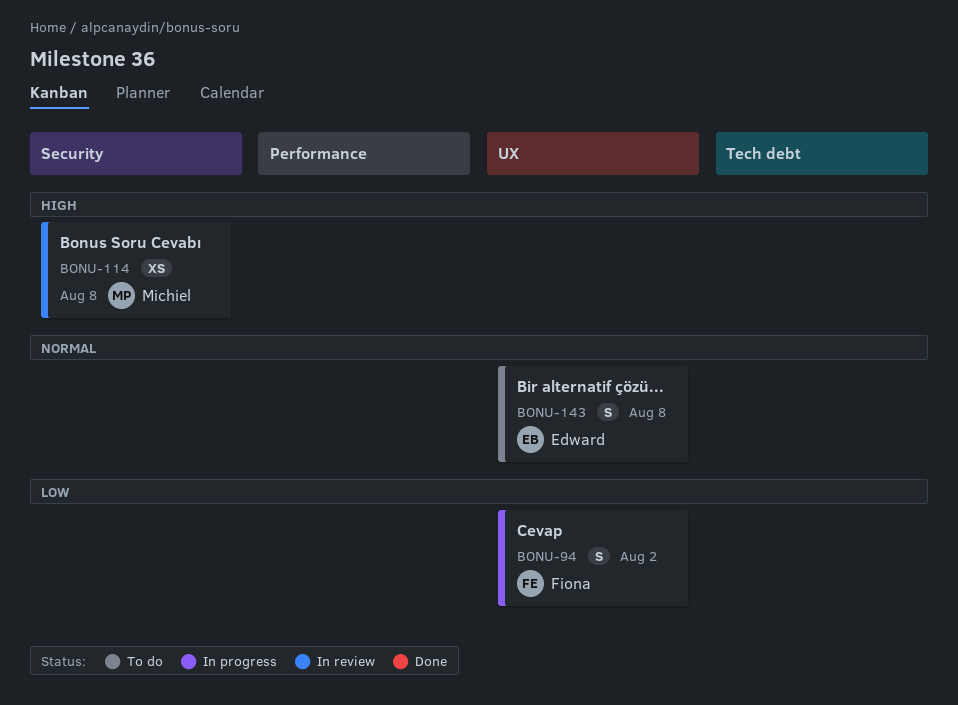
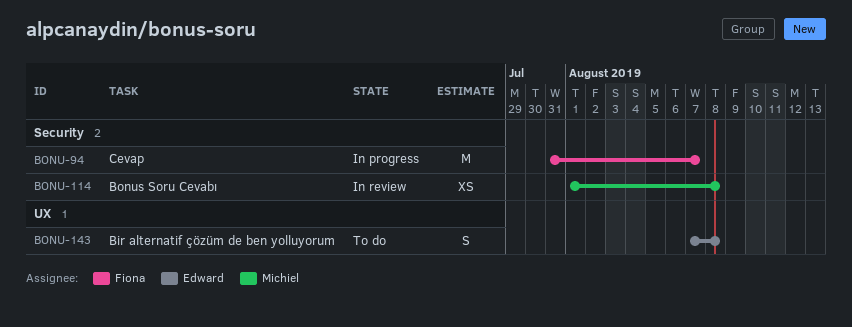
BONU-94, label: UX -> Security
BONU-94, estimate: S -> M
BONU-94, due: Aug 2 -> Aug 7

